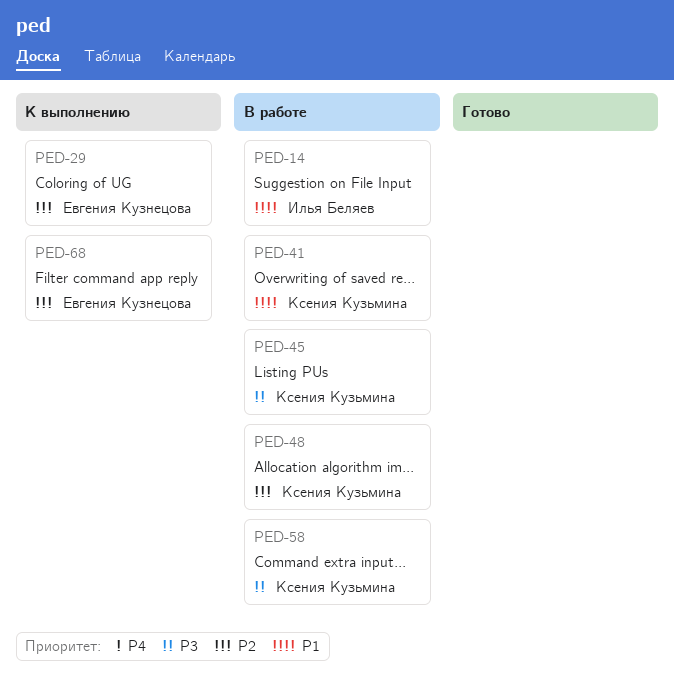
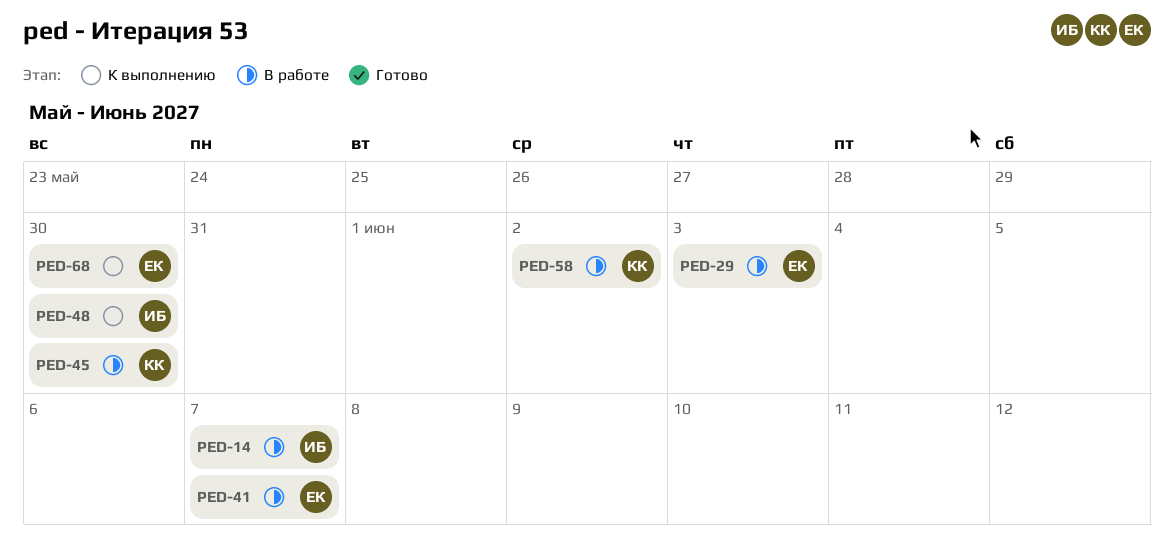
PED-29, status: К выполнению -> В работе
PED-41, owner: Ксения Кузьмина -> Евгения Кузнецова
PED-48, status: В работе -> К выполнению
PED-48, owner: Ксения Кузьмина -> Илья Беляев

